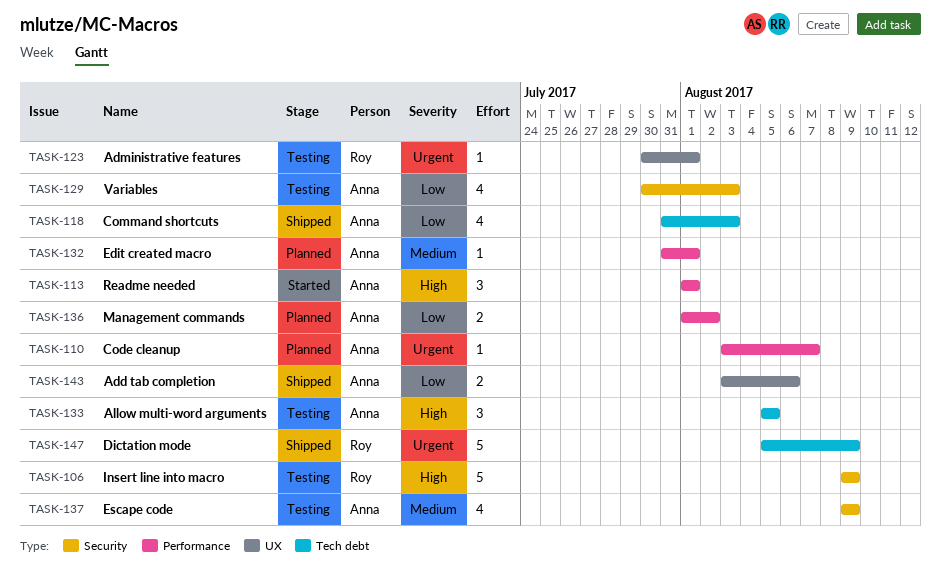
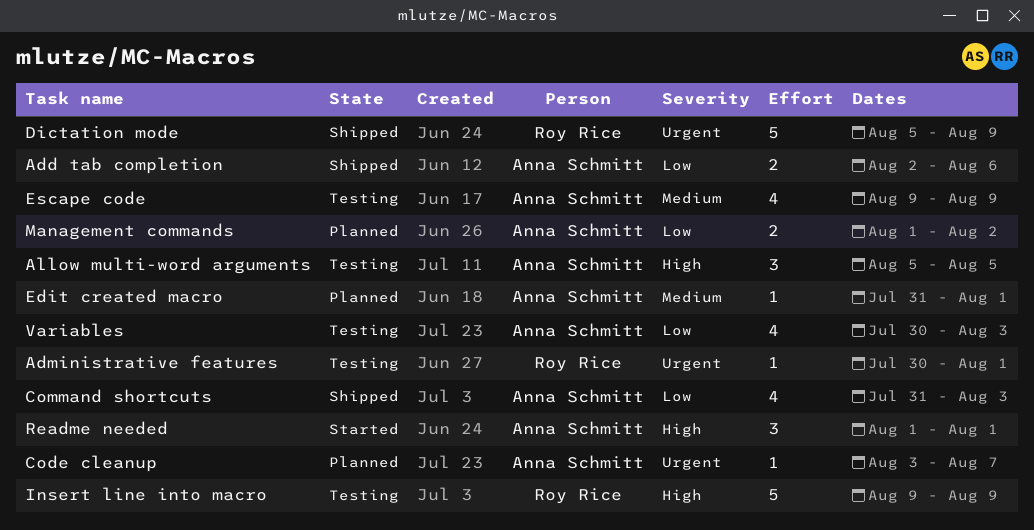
Add tab completion, start: Aug 3 -> Aug 2

